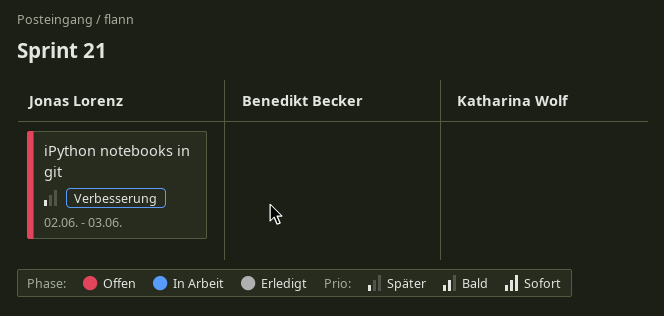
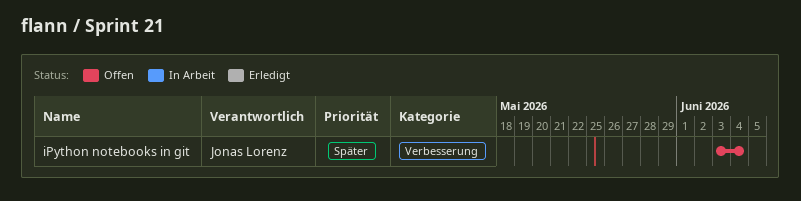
iPython notebooks in git, start: Jun 2 -> Jun 3
iPython notebooks in git, due: Jun 3 -> Jun 4

